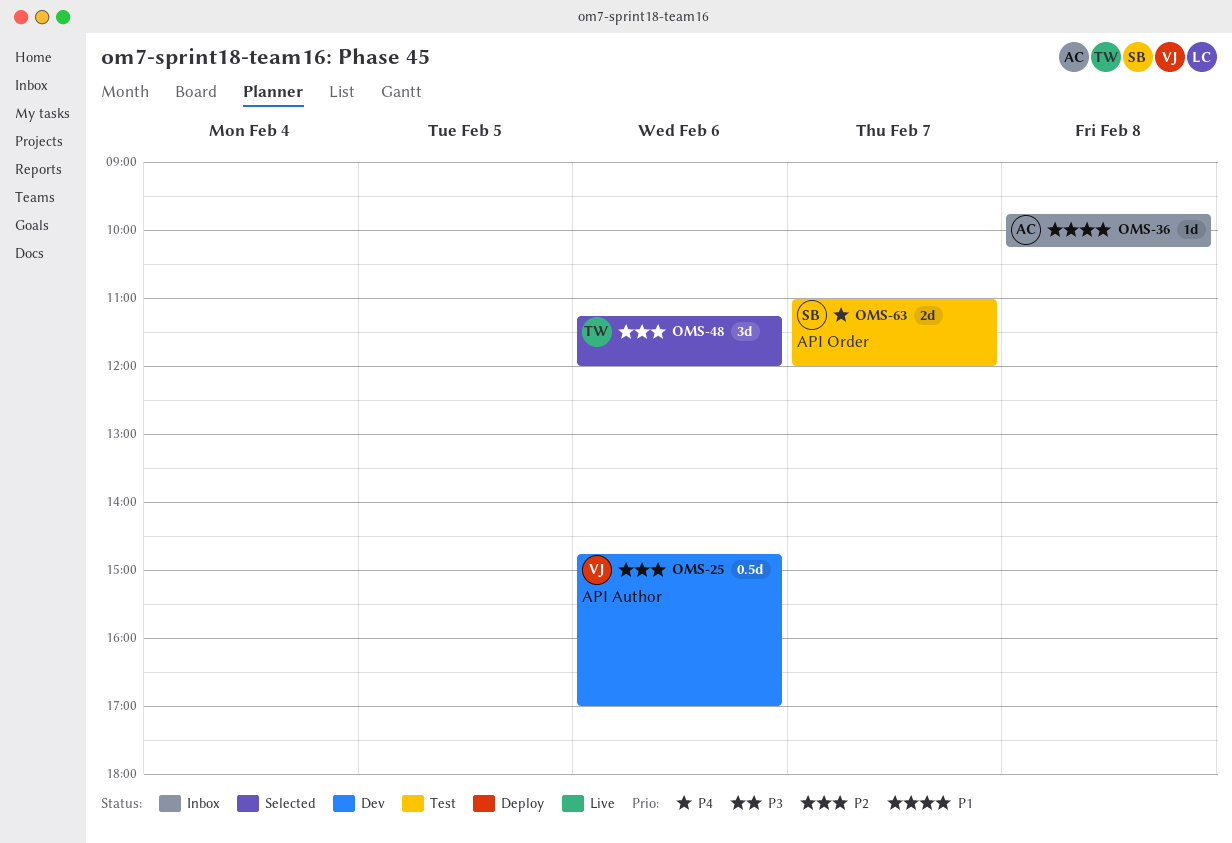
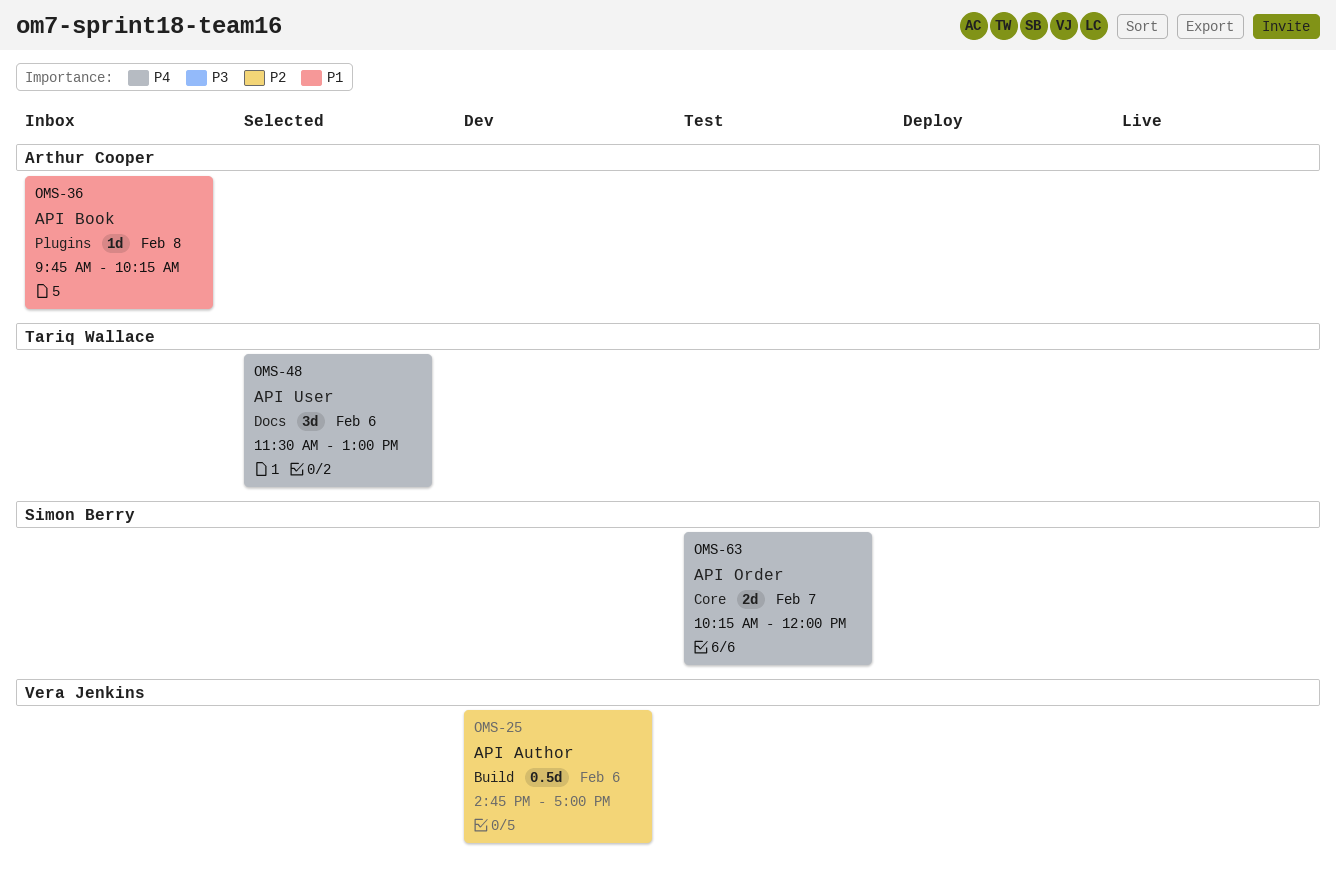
OMS-48, priority: P2 -> P4
OMS-48, begins: 11:15 -> 11:30
OMS-48, ends: 12:00 -> 13:00
OMS-63, begins: 11:00 -> 10:15

